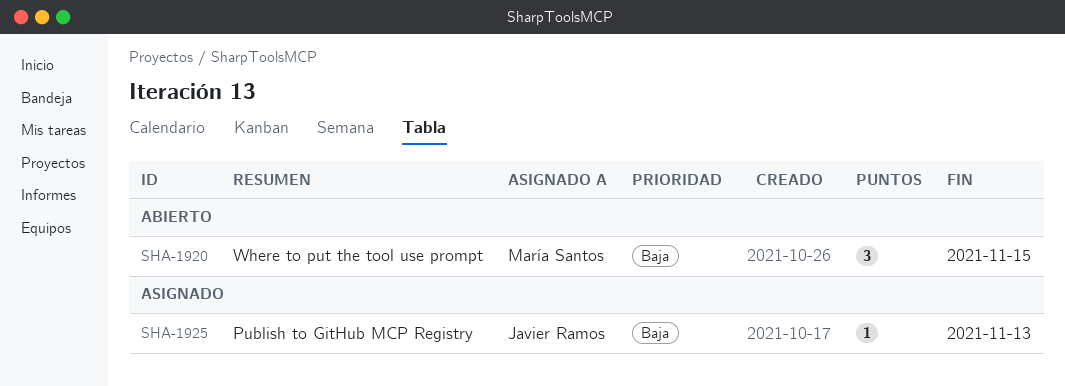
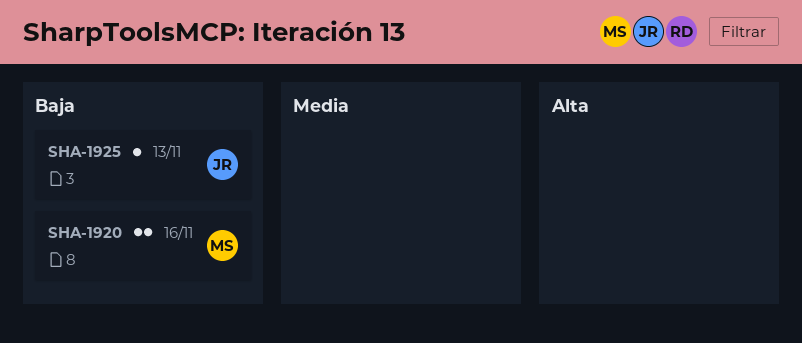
SHA-1920, estimate: 3 -> 2
SHA-1920, due: Nov 15 -> Nov 16

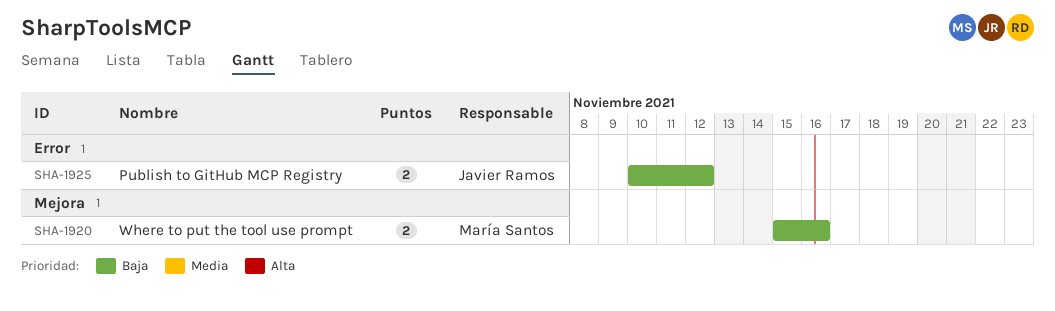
SHA-1925, estimate: 1 -> 2
SHA-1925, due: Nov 13 -> Nov 12

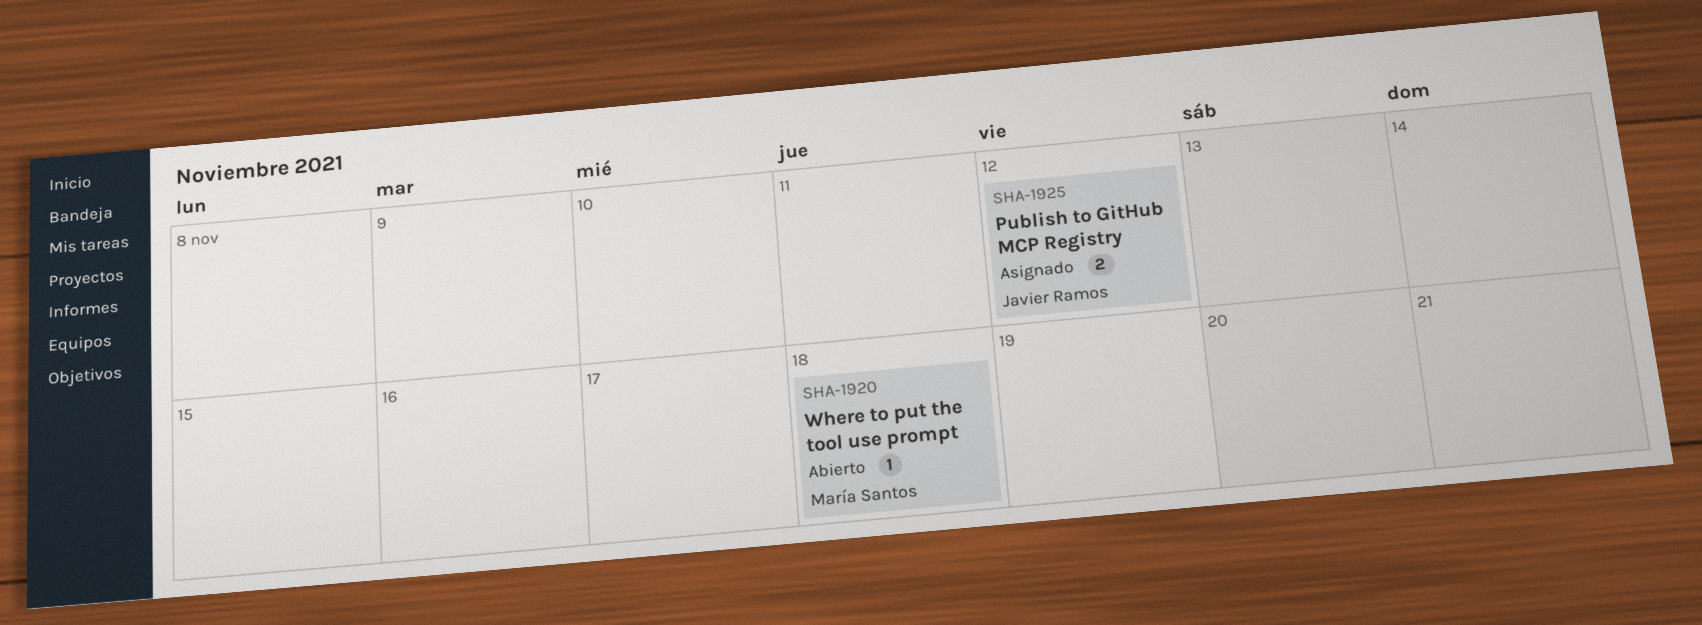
SHA-1920, estimate: 2 -> 1
SHA-1920, due: Nov 16 -> Nov 18

